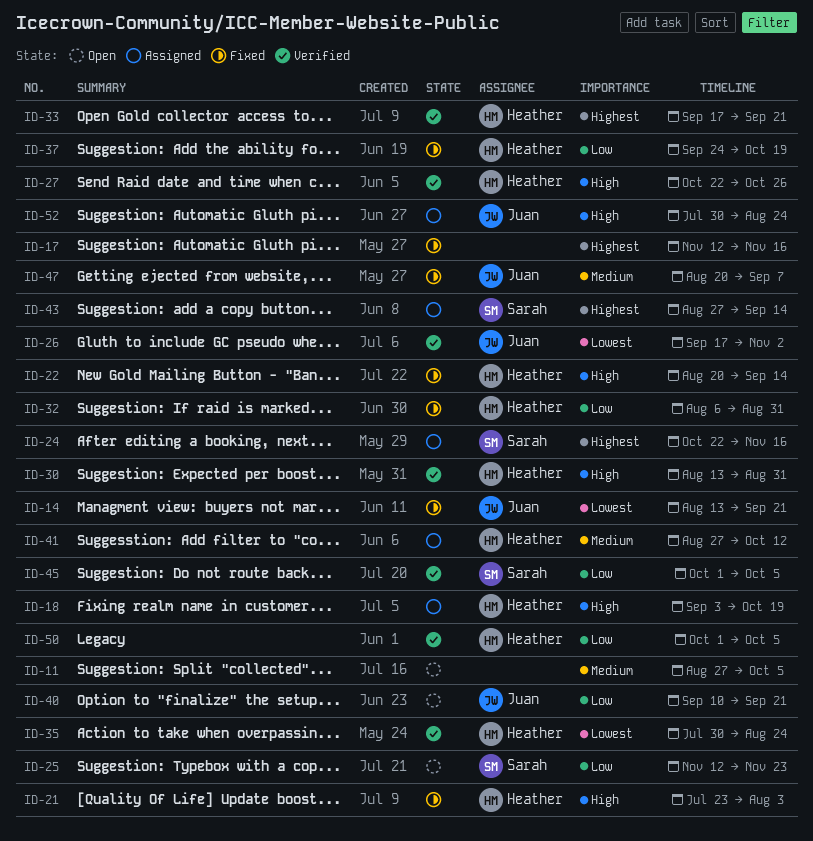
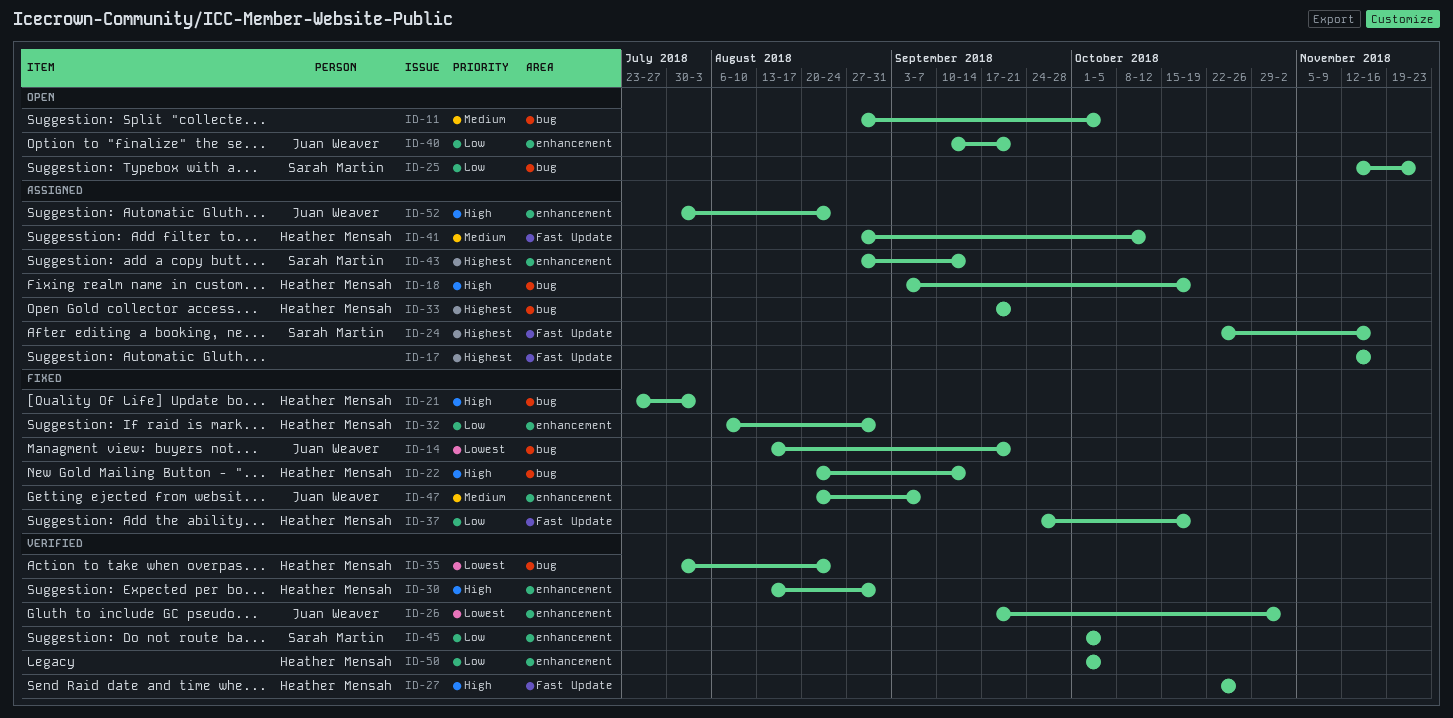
ID-17, status: Fixed -> Assigned
ID-33, status: Verified -> Assigned

